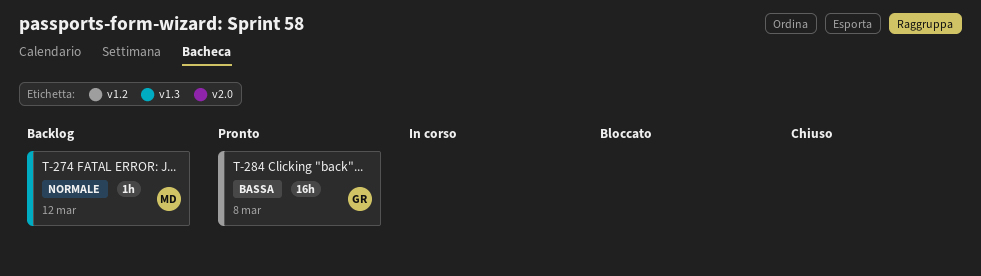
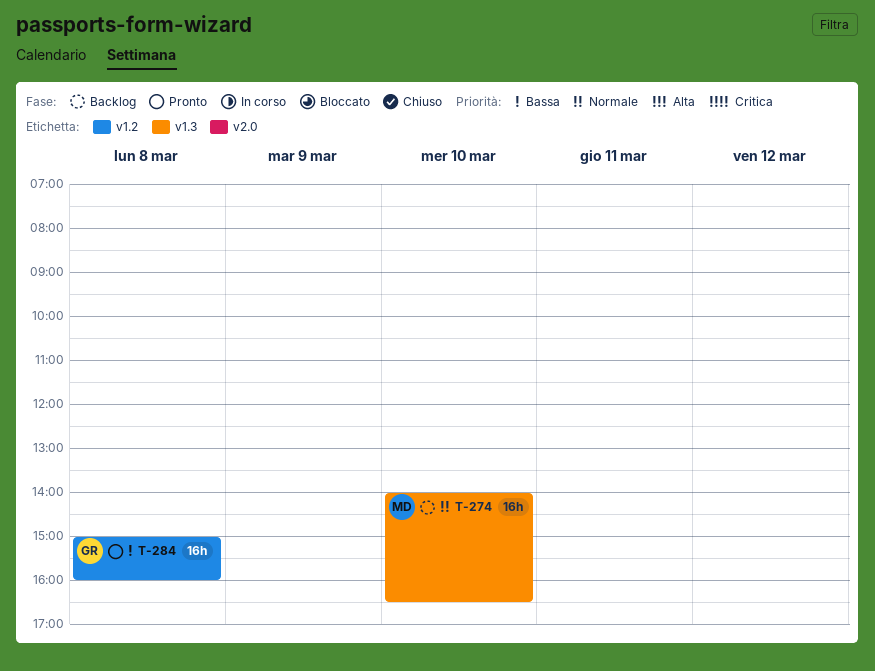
T-274, estimate: 1h -> 16h
T-274, day: Mar 12 -> Mar 10

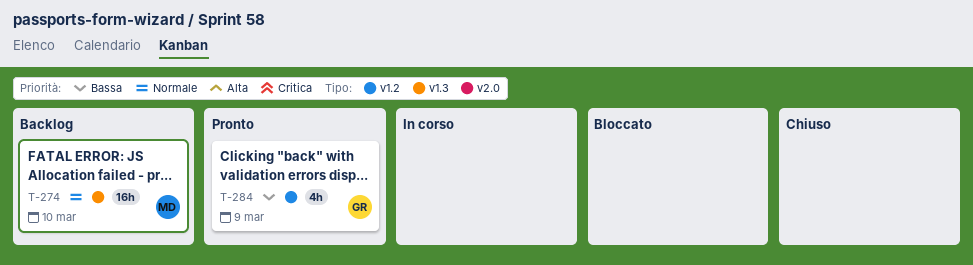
T-284, estimate: 16h -> 4h
T-284, day: Mar 8 -> Mar 9

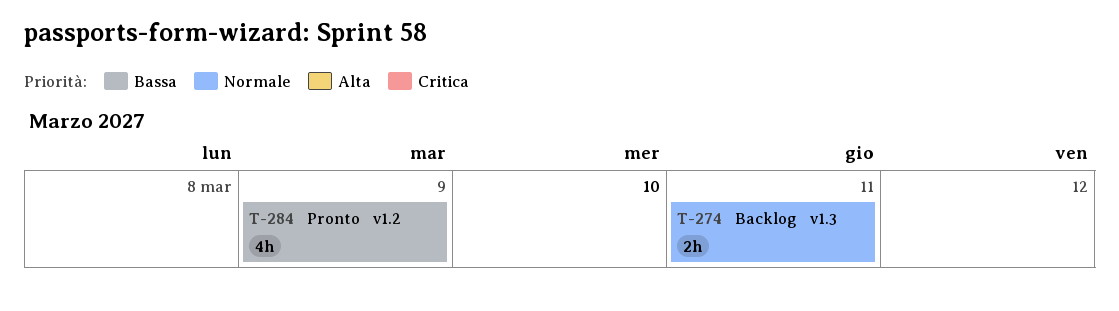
T-274, estimate: 16h -> 2h
T-274, day: Mar 10 -> Mar 11

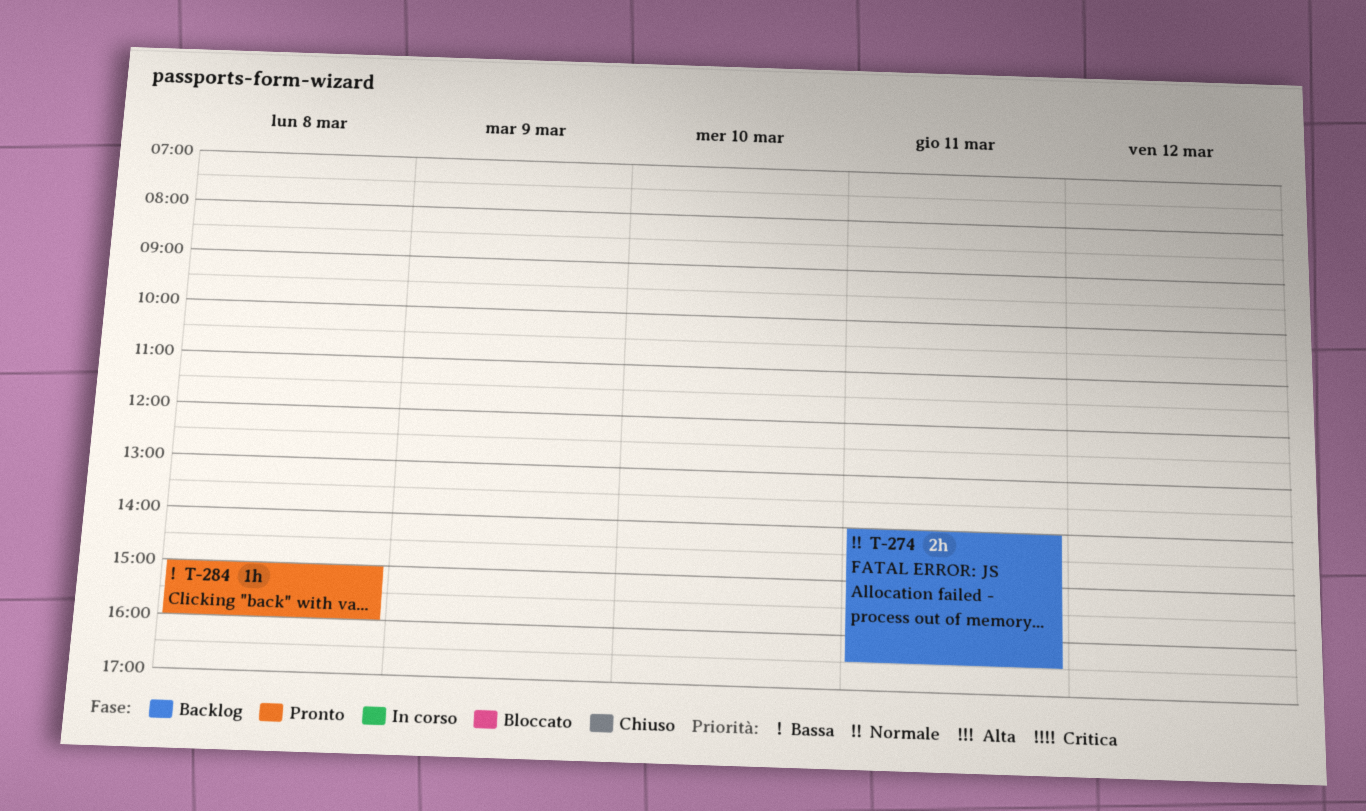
T-284, estimate: 4h -> 1h
T-284, day: Mar 9 -> Mar 8

